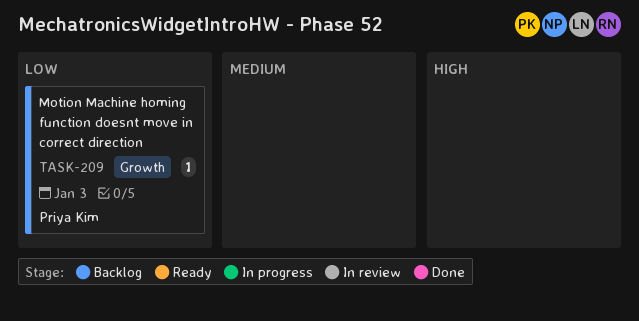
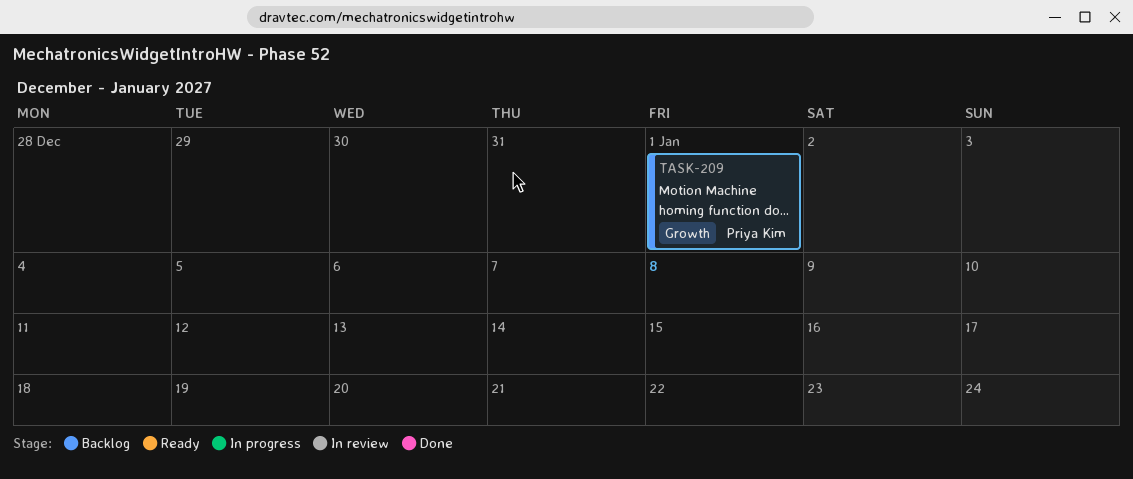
TASK-209, due: Jan 3 -> Jan 1

